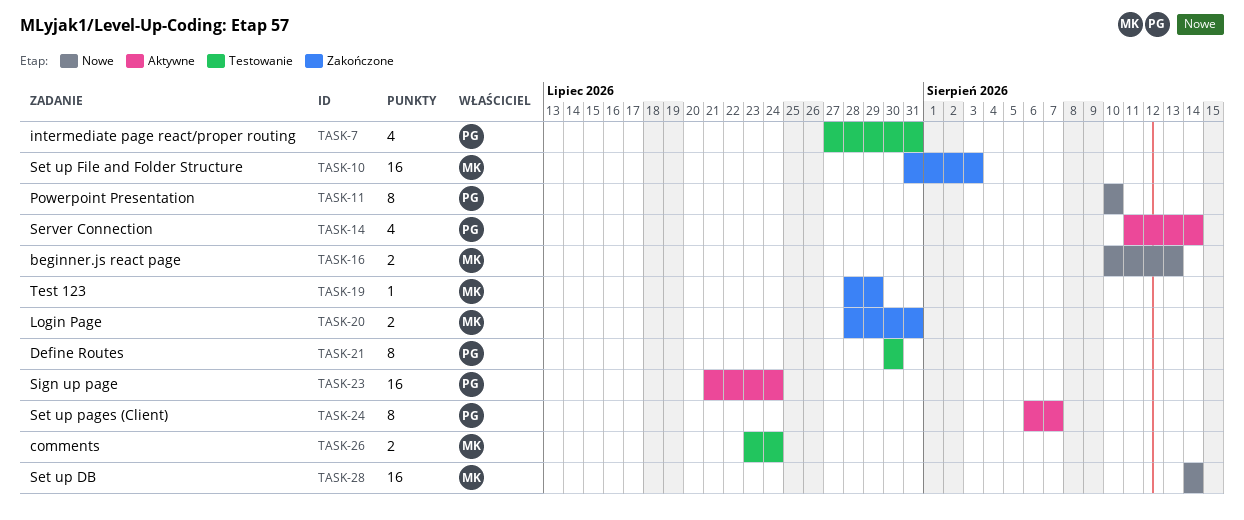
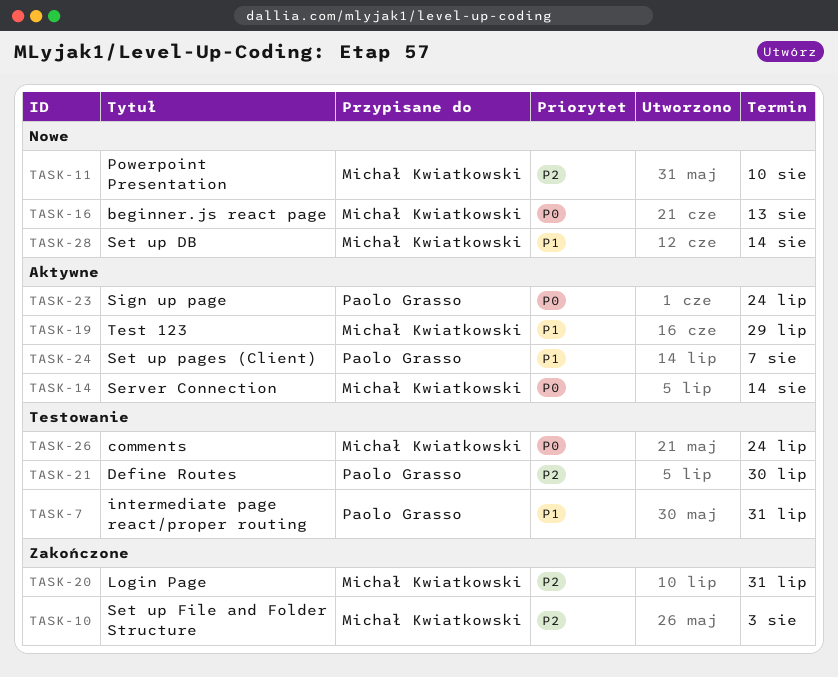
TASK-11, owner: Paolo Grasso -> Michał Kwiatkowski
TASK-14, owner: Paolo Grasso -> Michał Kwiatkowski
TASK-19, status: Zakończone -> Aktywne

